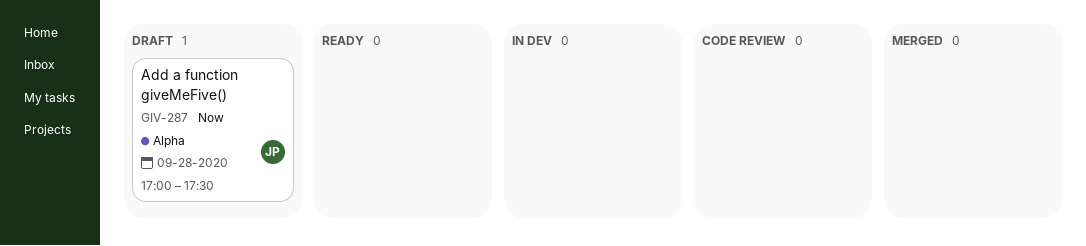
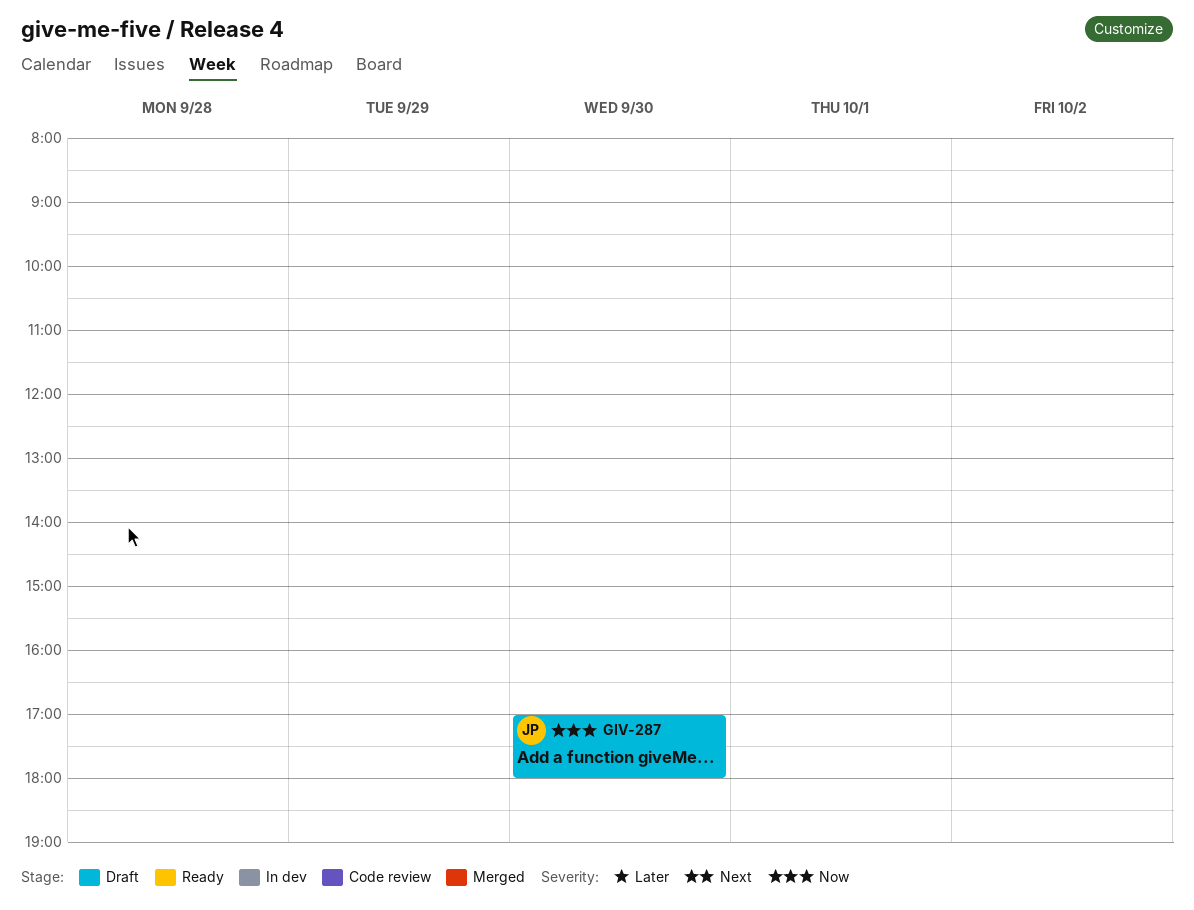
GIV-287, day: Sep 28 -> Sep 30
GIV-287, ends: 17:30 -> 18:00

